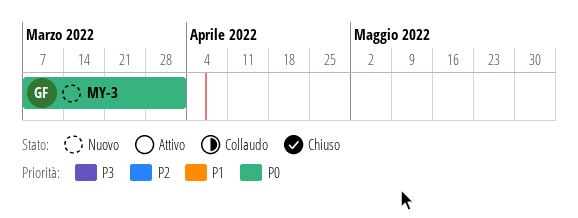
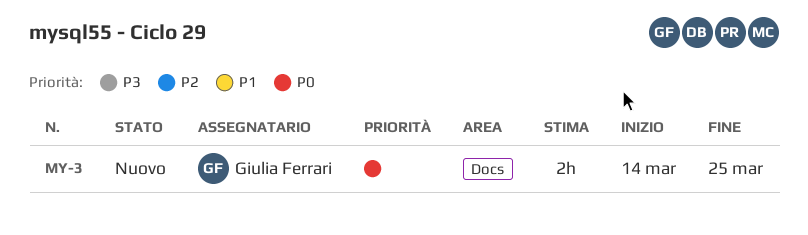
MY-3, start: Mar 7 -> Mar 14
MY-3, due: Apr 1 -> Mar 25

